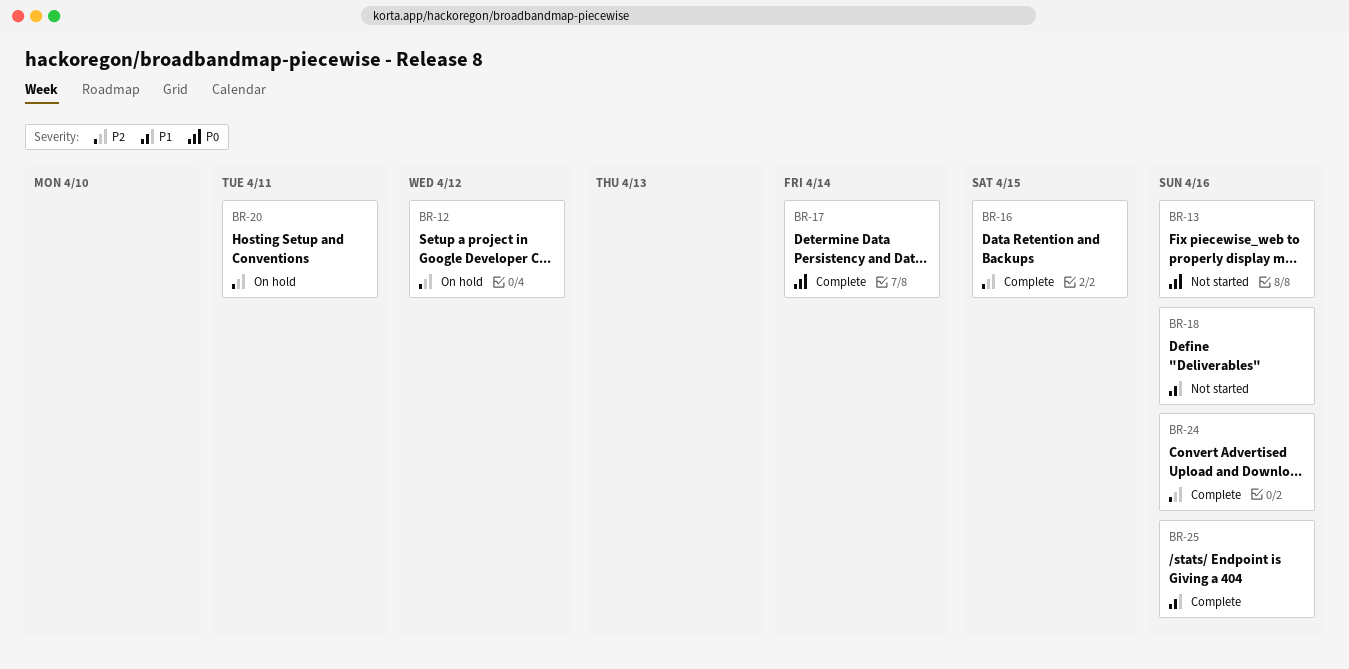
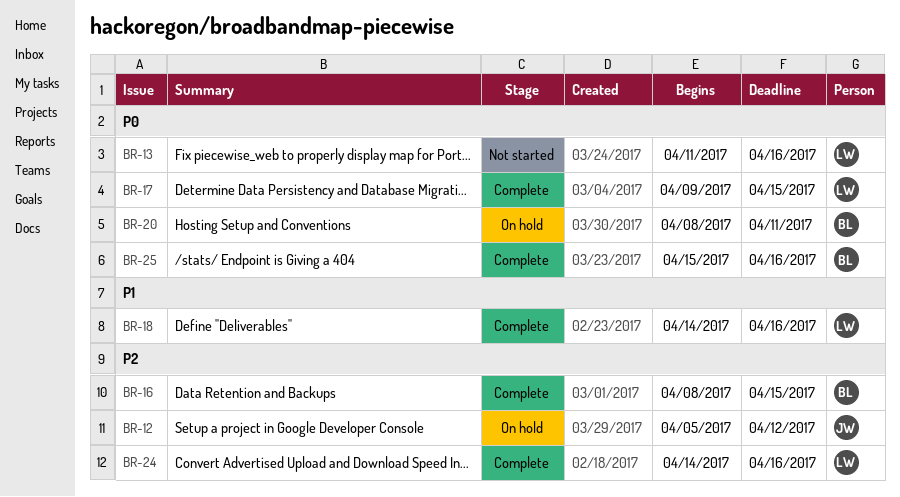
BR-17, due: Apr 14 -> Apr 15
BR-18, status: Not started -> Complete
BR-20, priority: P2 -> P0
BR-25, priority: P1 -> P0

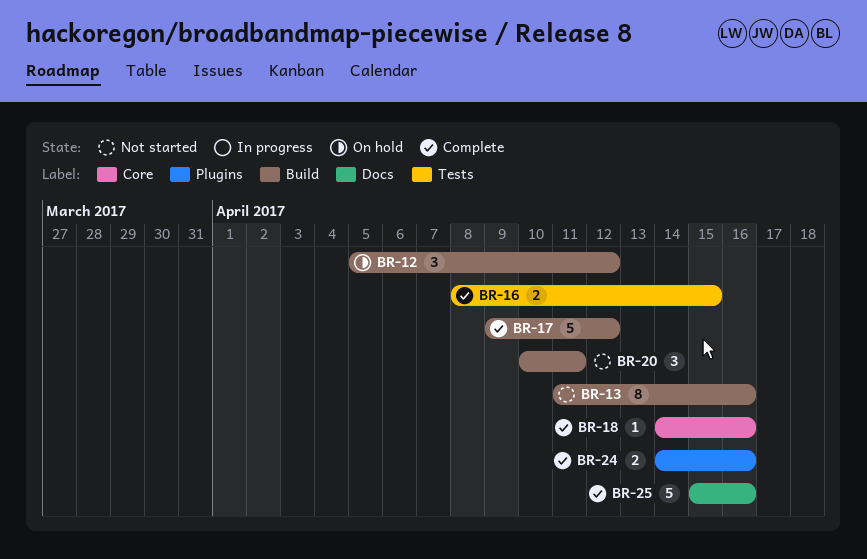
BR-17, due: Apr 15 -> Apr 12
BR-20, status: On hold -> Not started
BR-20, start: Apr 8 -> Apr 10

